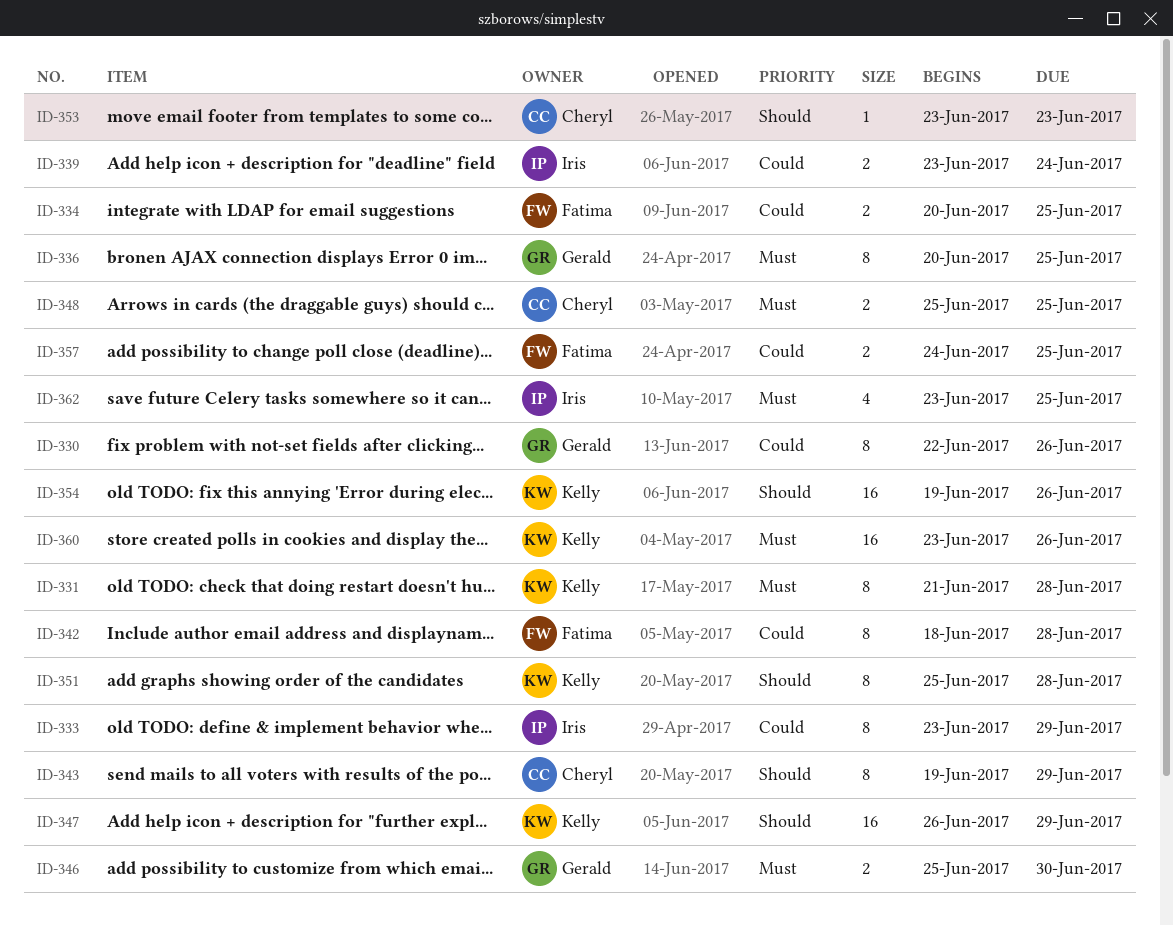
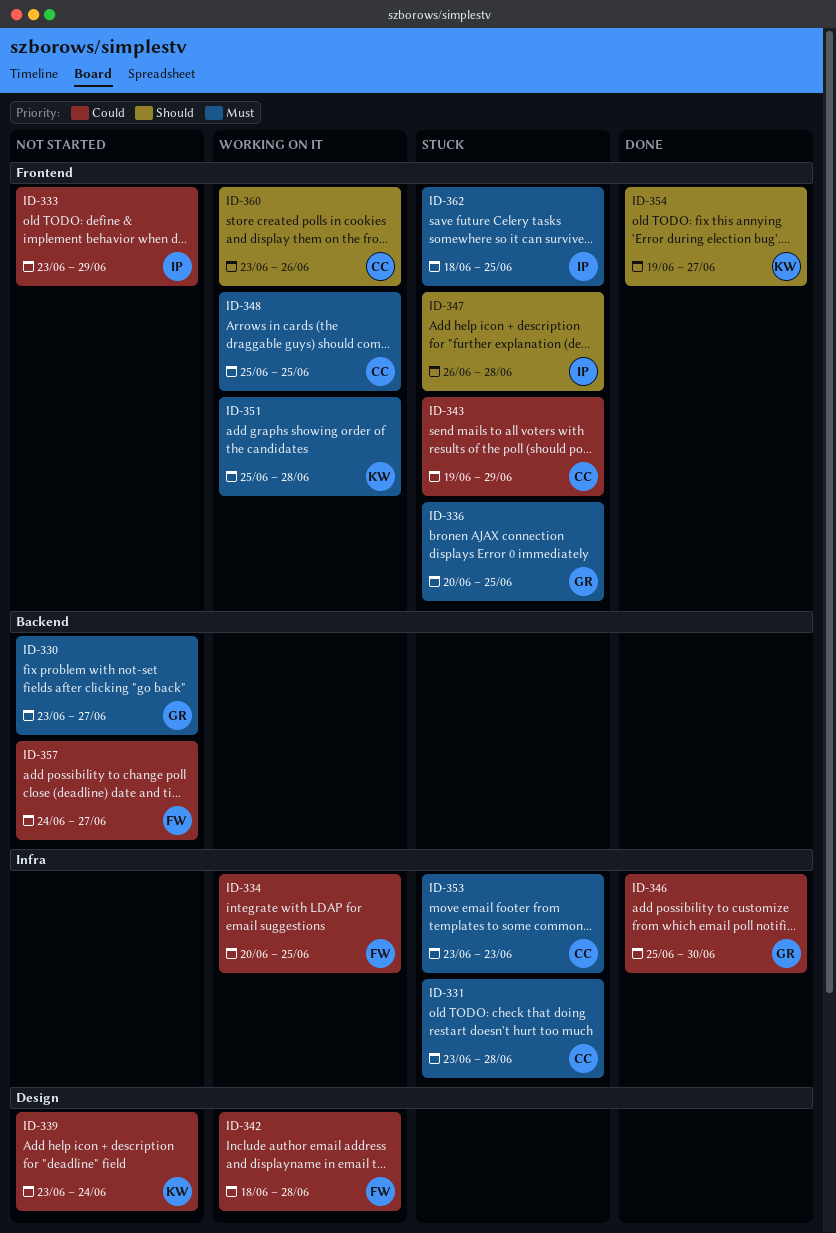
ID-330, priority: Could -> Must
ID-330, start: Jun 22 -> Jun 23
ID-330, due: Jun 26 -> Jun 27
ID-331, owner: Kelly -> Cheryl
ID-331, start: Jun 21 -> Jun 23
ID-339, owner: Iris -> Kelly
ID-343, priority: Should -> Could
ID-346, priority: Must -> Could
ID-347, owner: Kelly -> Iris
ID-347, due: Jun 29 -> Jun 28
ID-351, priority: Should -> Must
ID-353, priority: Should -> Must
ID-354, due: Jun 26 -> Jun 27
ID-357, due: Jun 25 -> Jun 27
ID-360, owner: Kelly -> Cheryl
ID-360, priority: Must -> Should
ID-362, start: Jun 23 -> Jun 18

